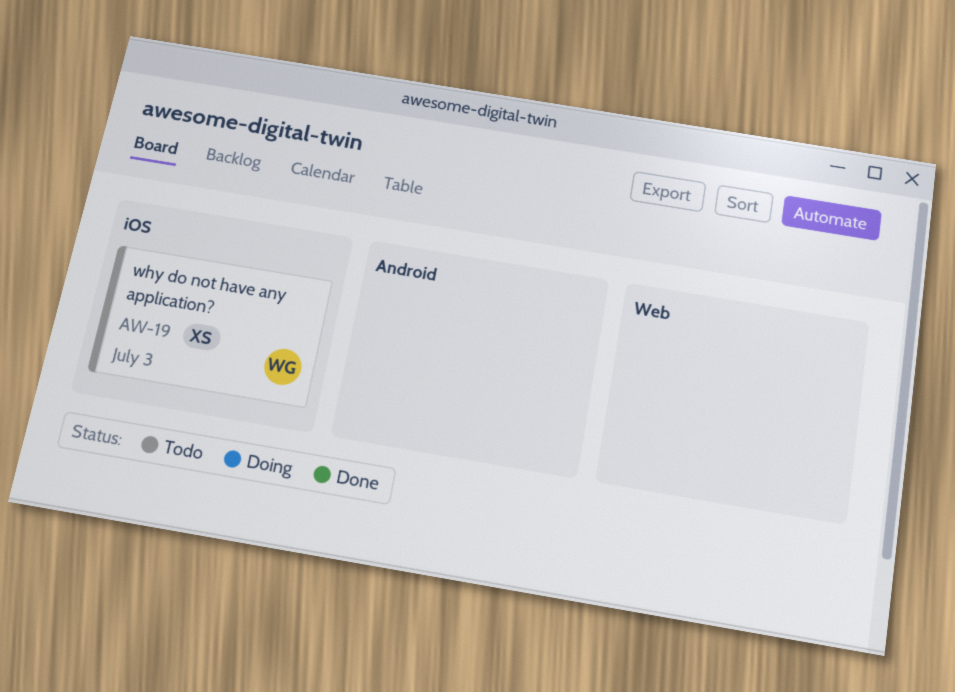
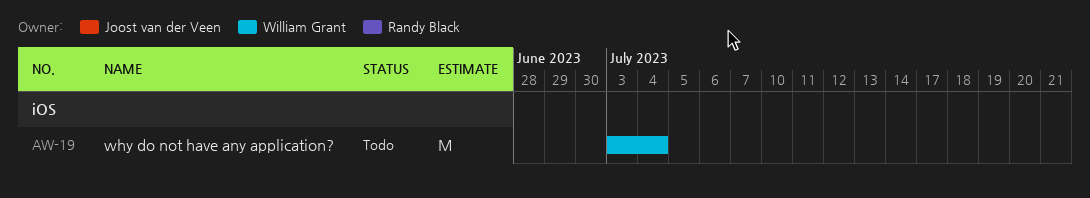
AW-19, estimate: XS -> M
AW-19, due: Jul 3 -> Jul 4

